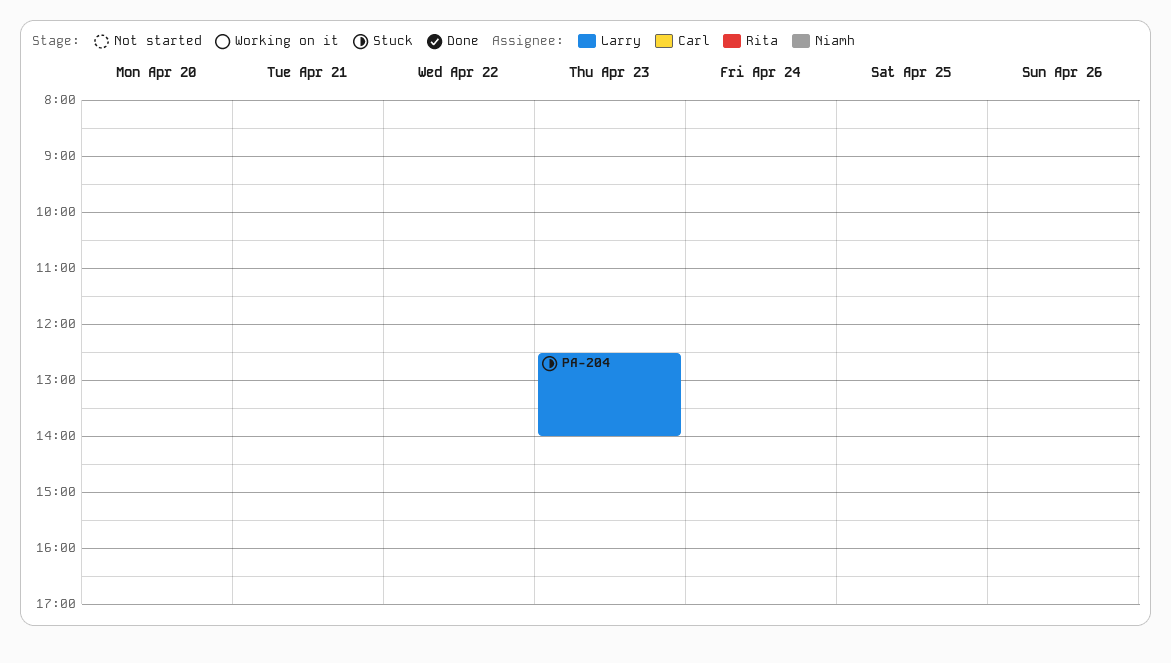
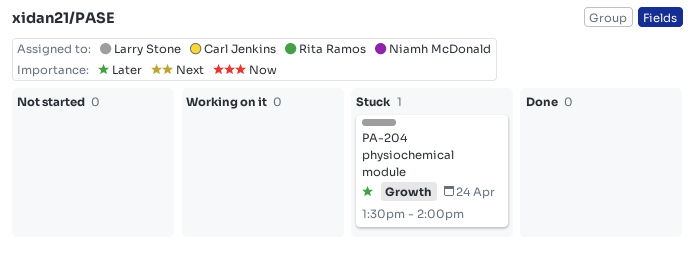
PA-204, day: Apr 23 -> Apr 24
PA-204, begins: 12:30 -> 13:30

